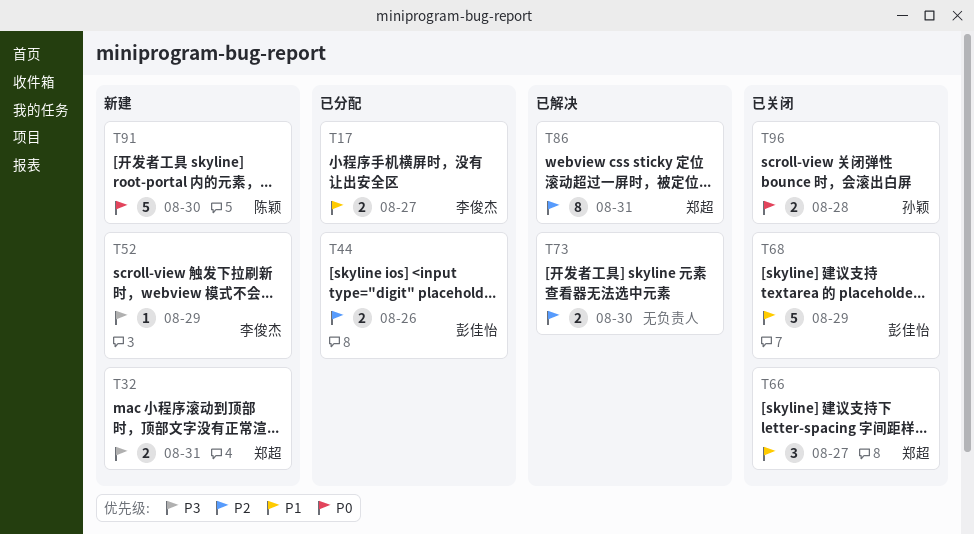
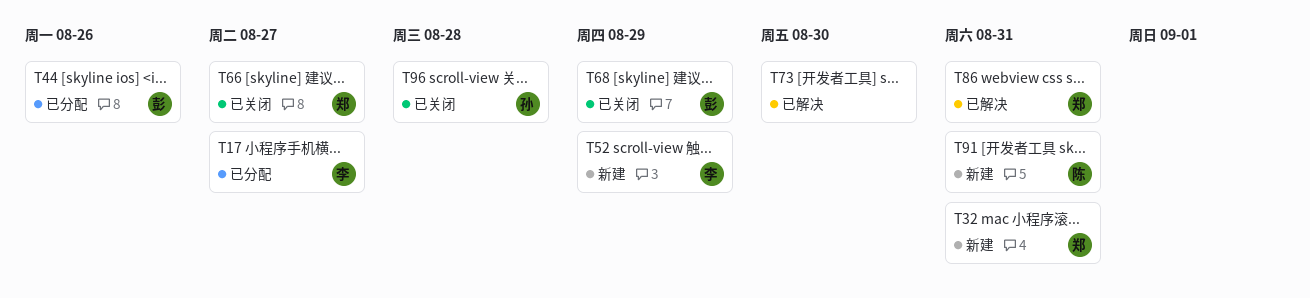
T91, due: Aug 30 -> Aug 31

